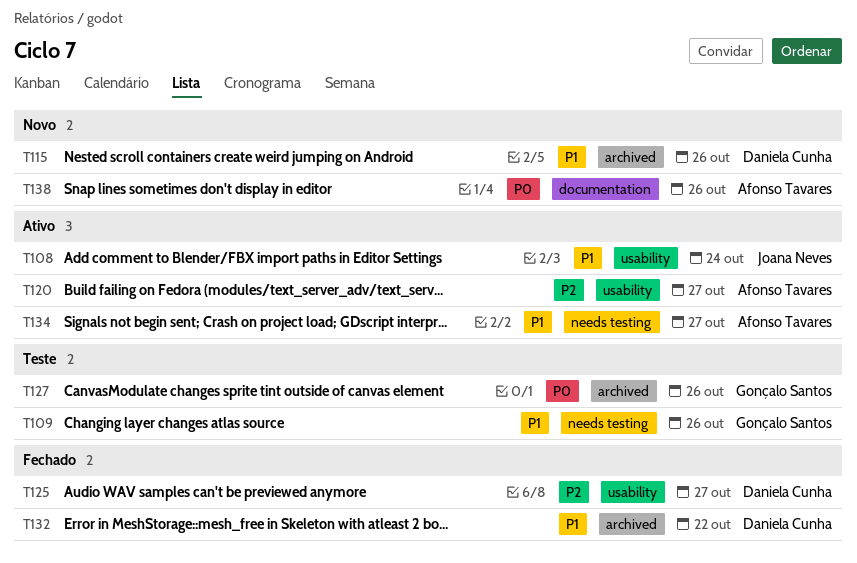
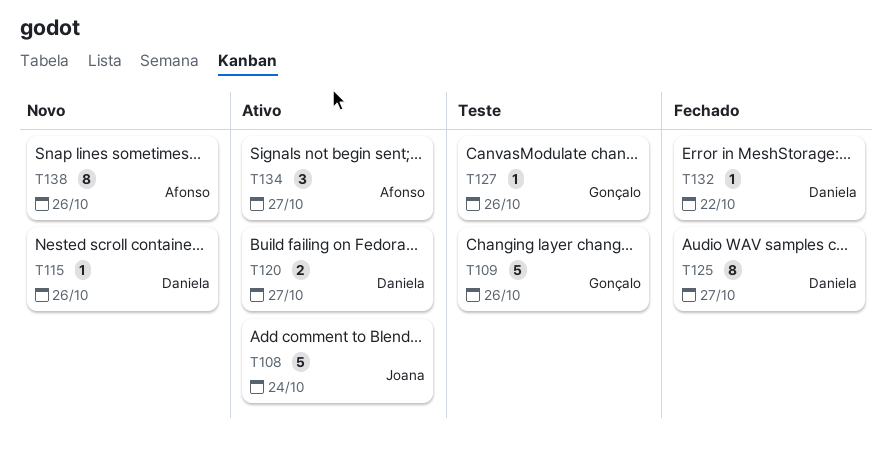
T120, owner: Afonso Tavares -> Daniela Cunha

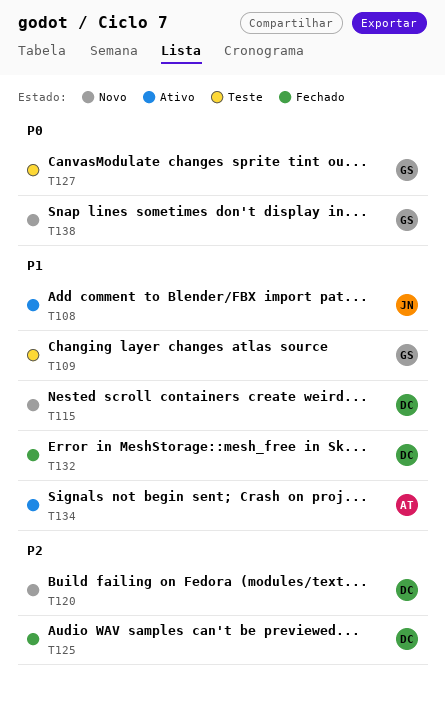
T120, status: Ativo -> Novo
T138, owner: Afonso -> Gonçalo

